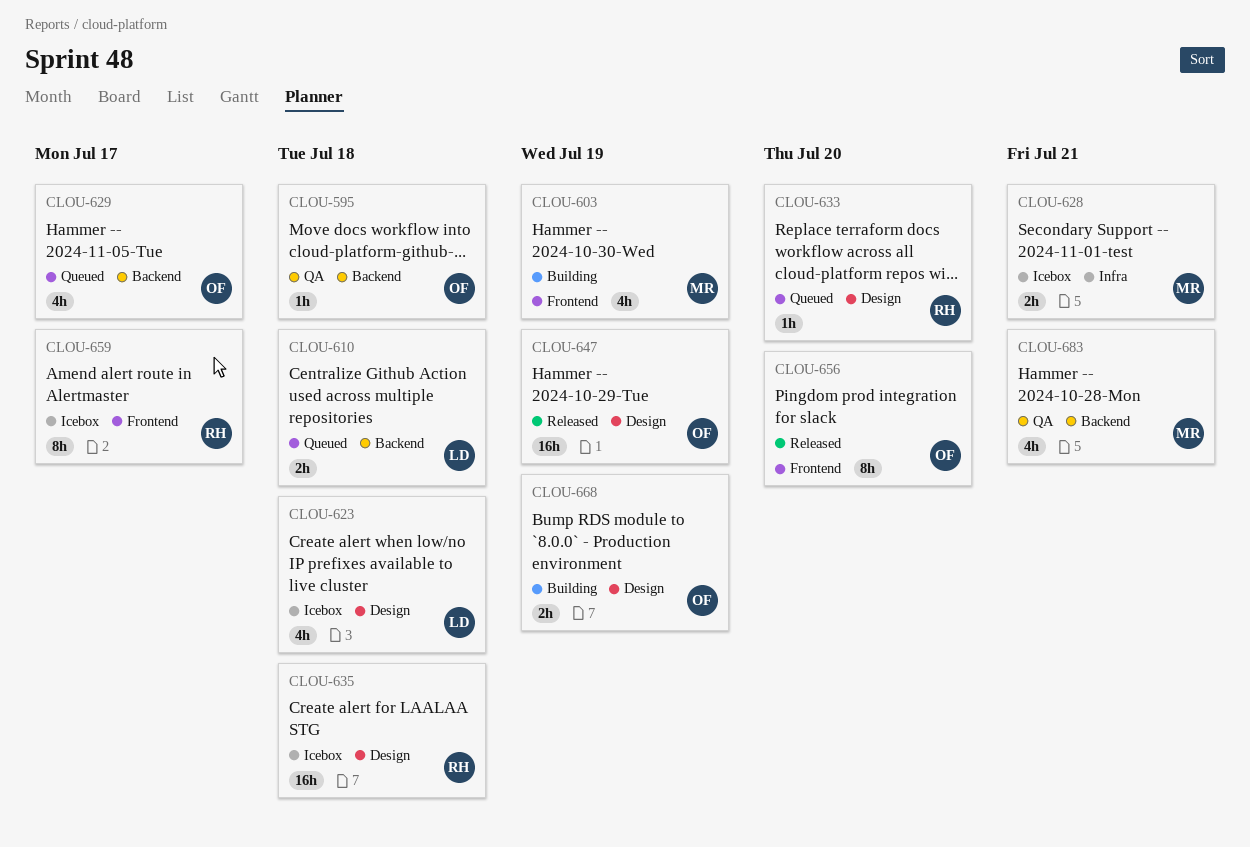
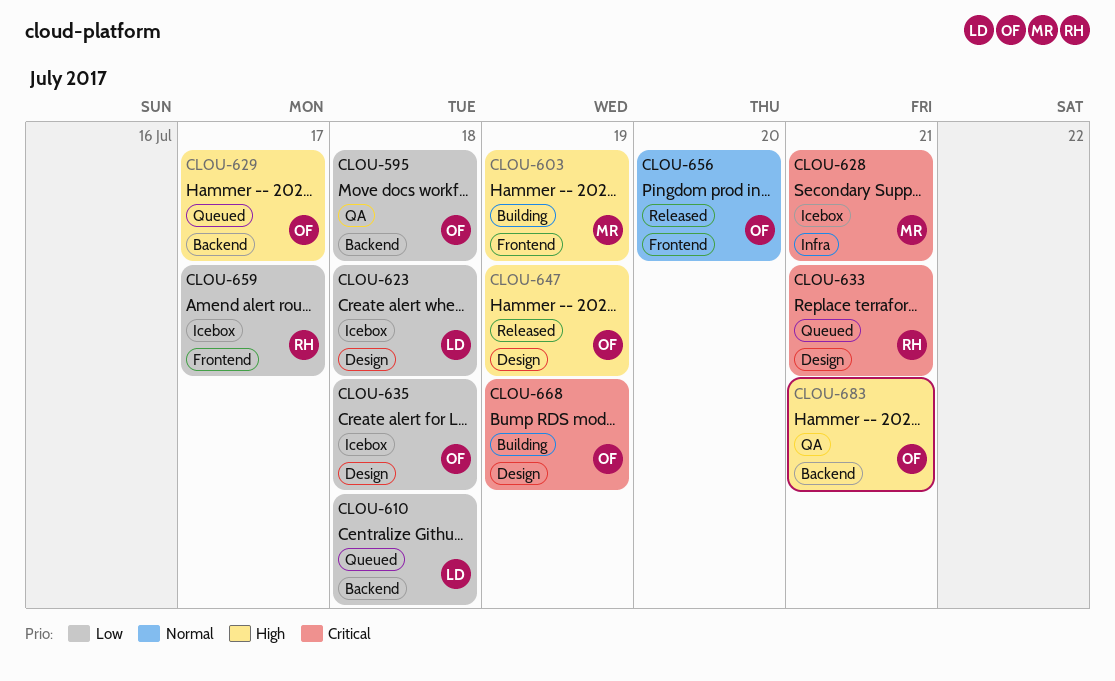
CLOU-633, due: Jul 20 -> Jul 21
CLOU-635, owner: RH -> OF
CLOU-683, owner: MR -> OF

